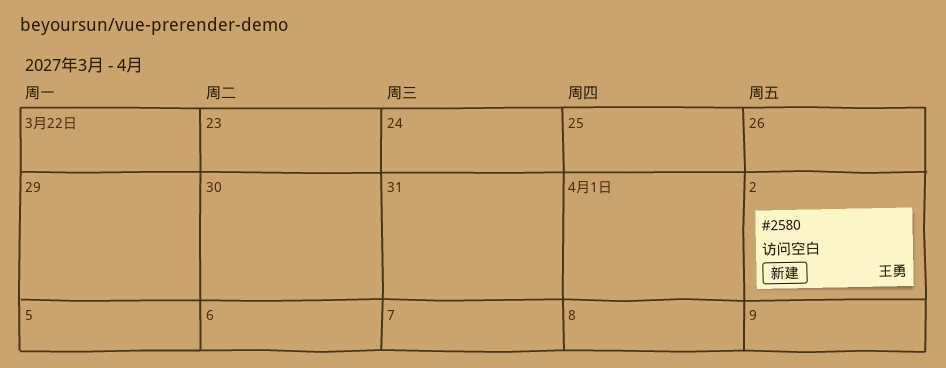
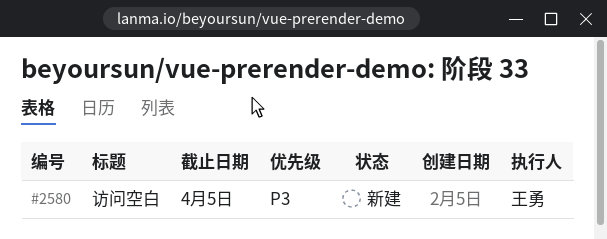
#2580, due: Apr 2 -> Apr 5

